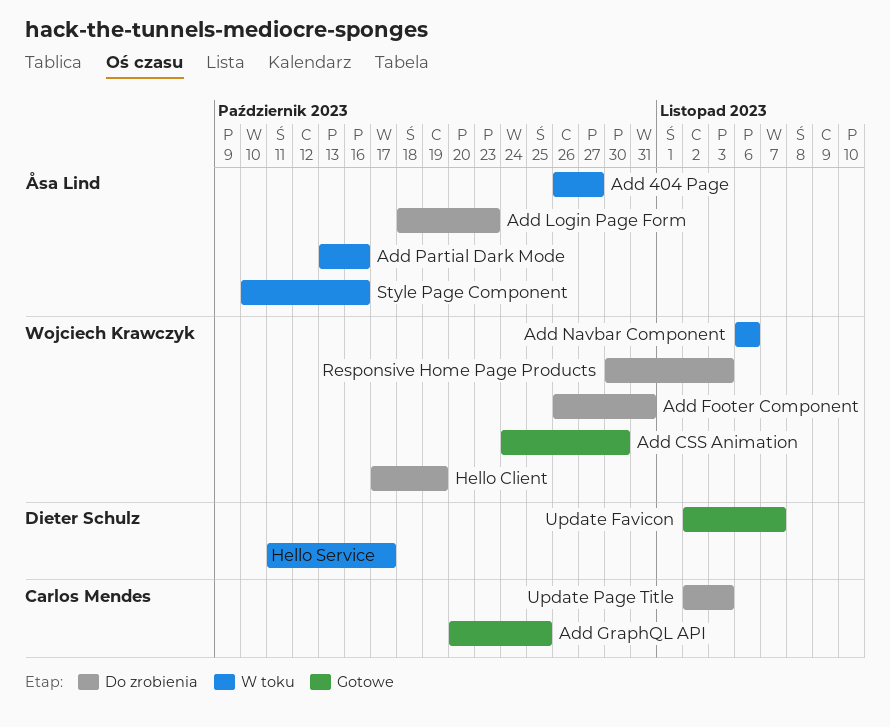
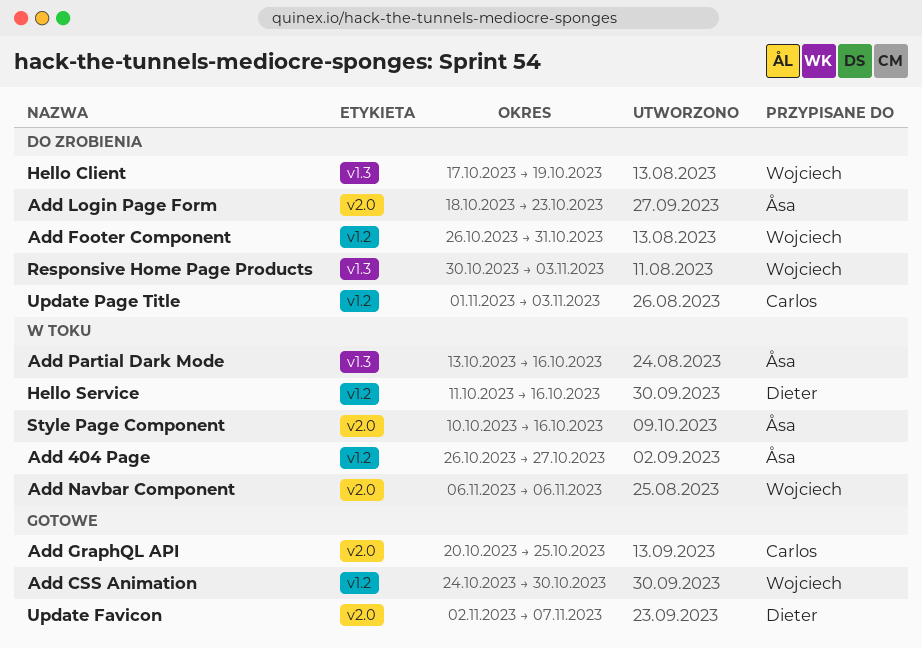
Hello Service, due: Oct 17 -> Oct 16
Update Page Title, start: Nov 2 -> Nov 1

